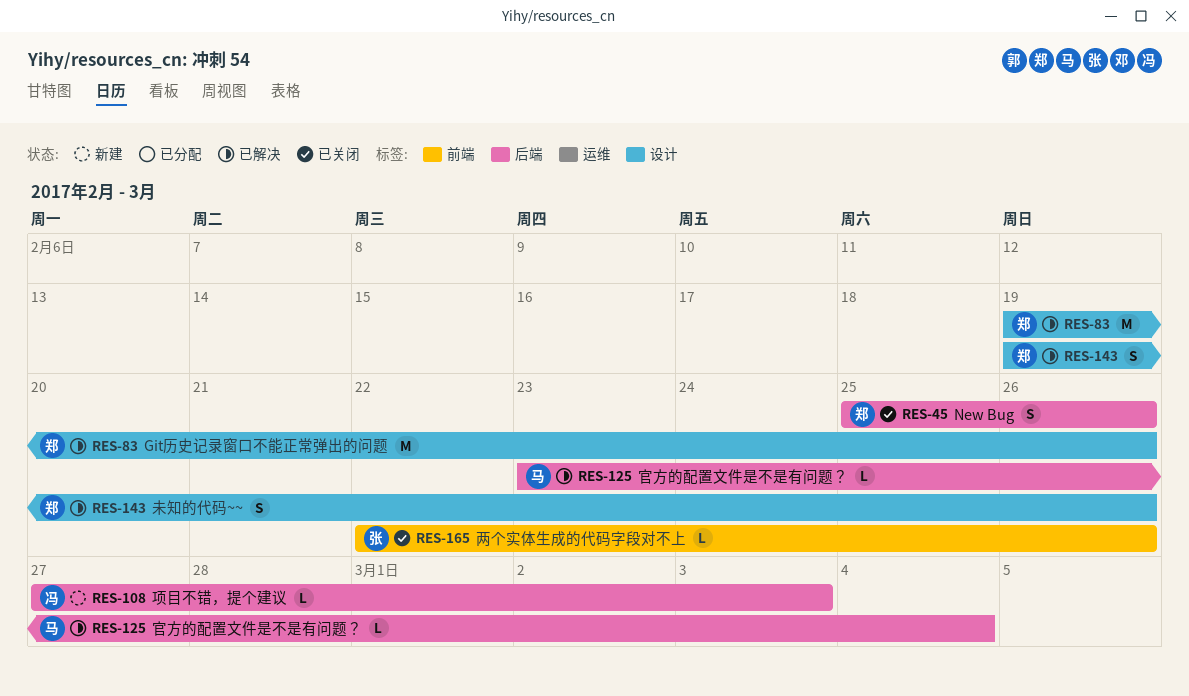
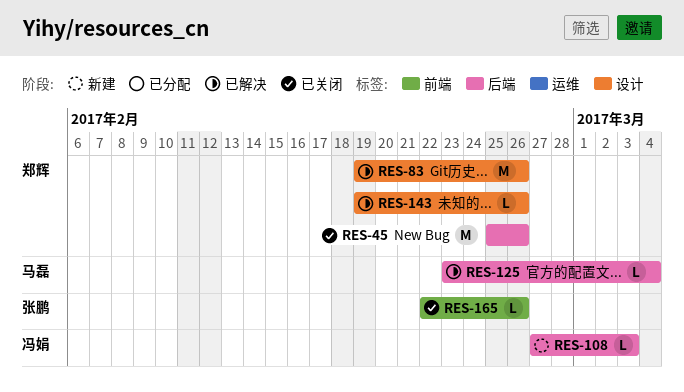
RES-45, estimate: S -> M
RES-143, estimate: S -> L

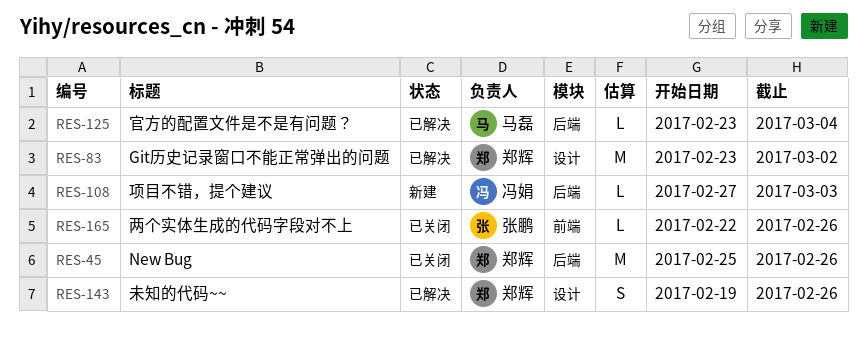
RES-83, start: Feb 19 -> Feb 23
RES-83, due: Feb 26 -> Mar 2
RES-143, estimate: L -> S

